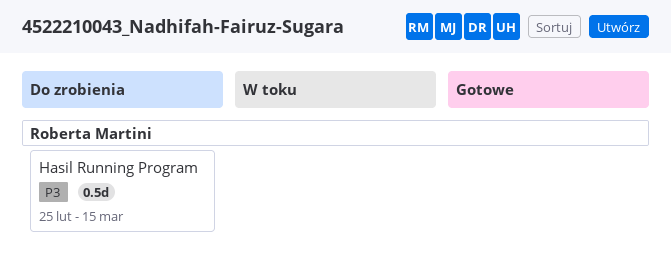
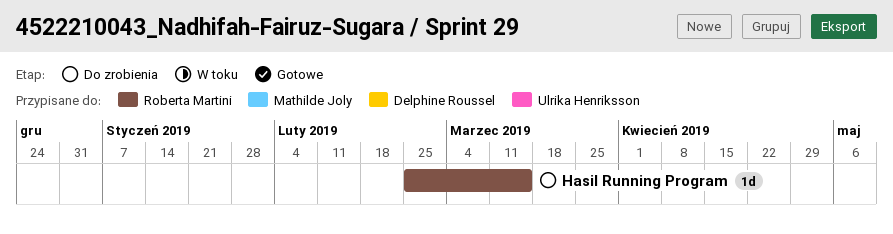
Hasil Running Program, estimate: 0.5d -> 1d

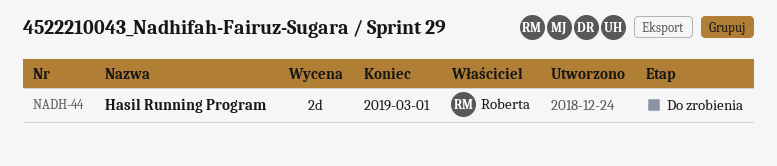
Hasil Running Program, estimate: 1d -> 2d
Hasil Running Program, due: Mar 15 -> Mar 1

